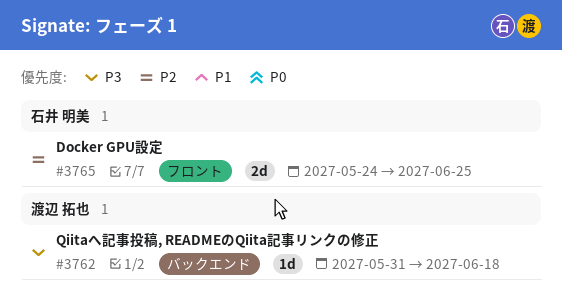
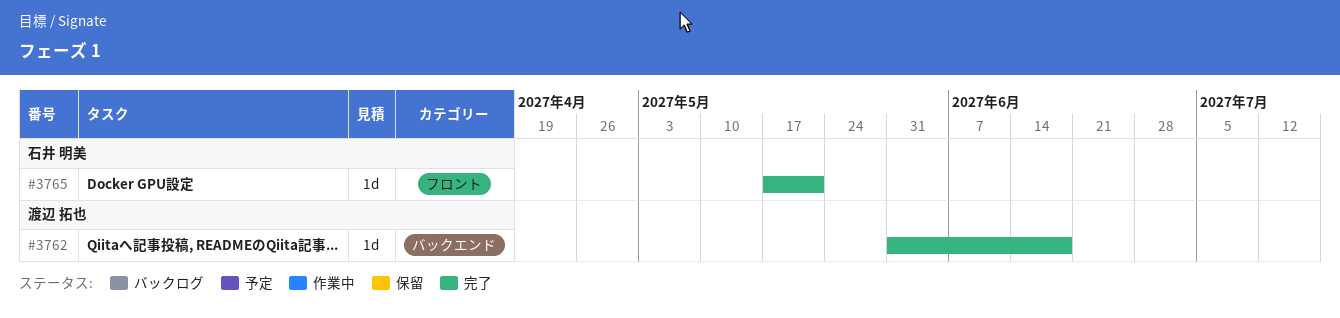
#3765, estimate: 2d -> 1d
#3765, start: May 24 -> May 17
#3765, due: Jun 25 -> May 21

